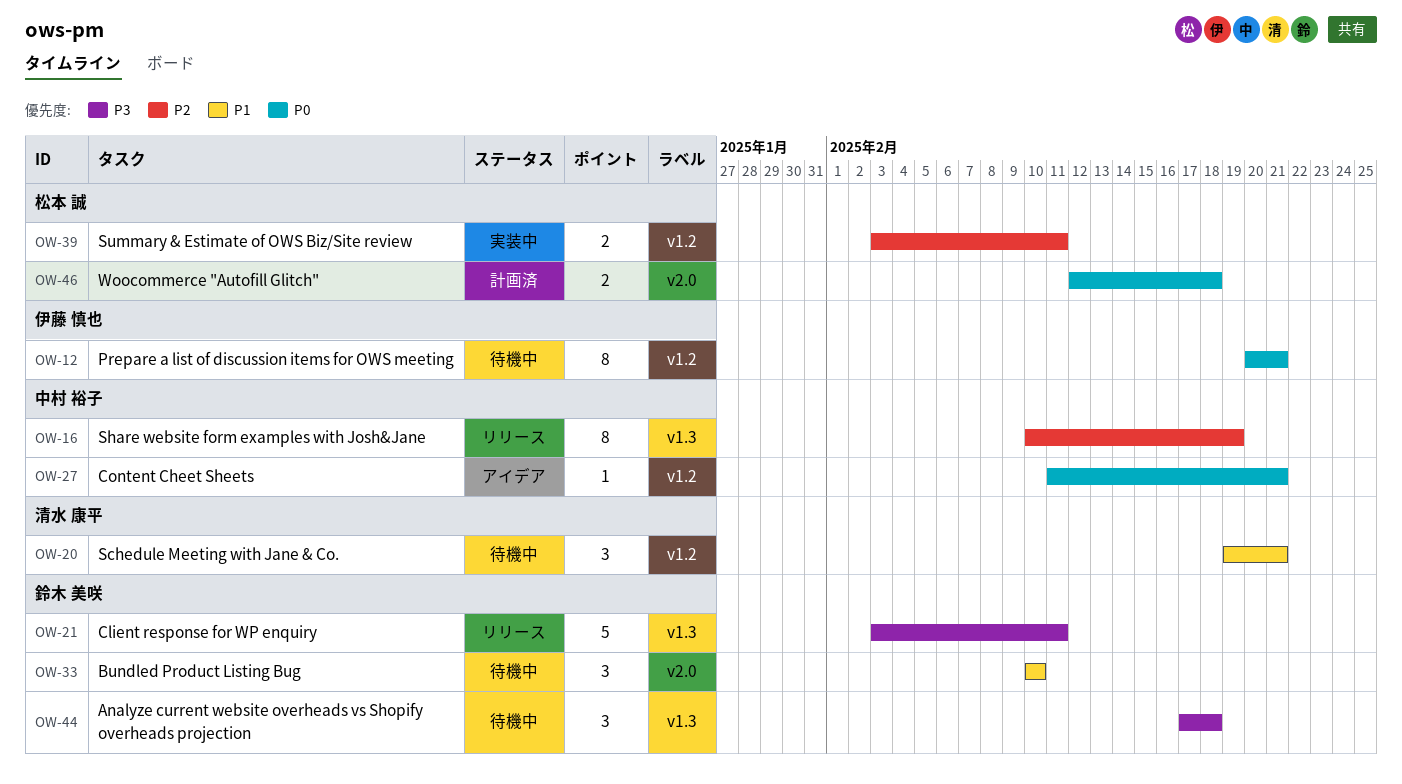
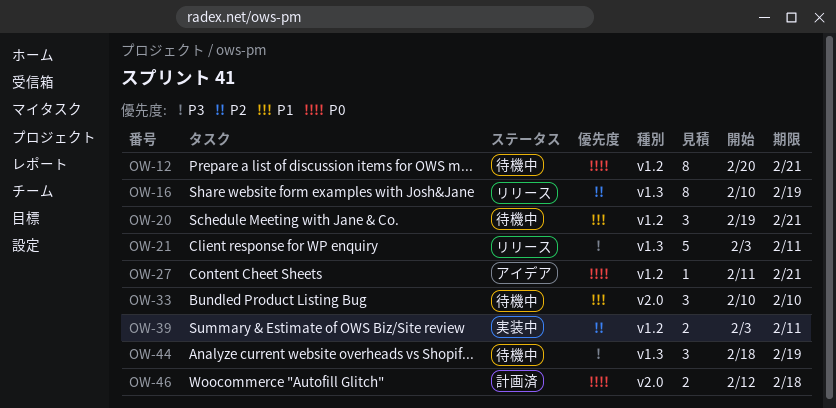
OW-44, start: Feb 17 -> Feb 18
OW-44, due: Feb 18 -> Feb 19

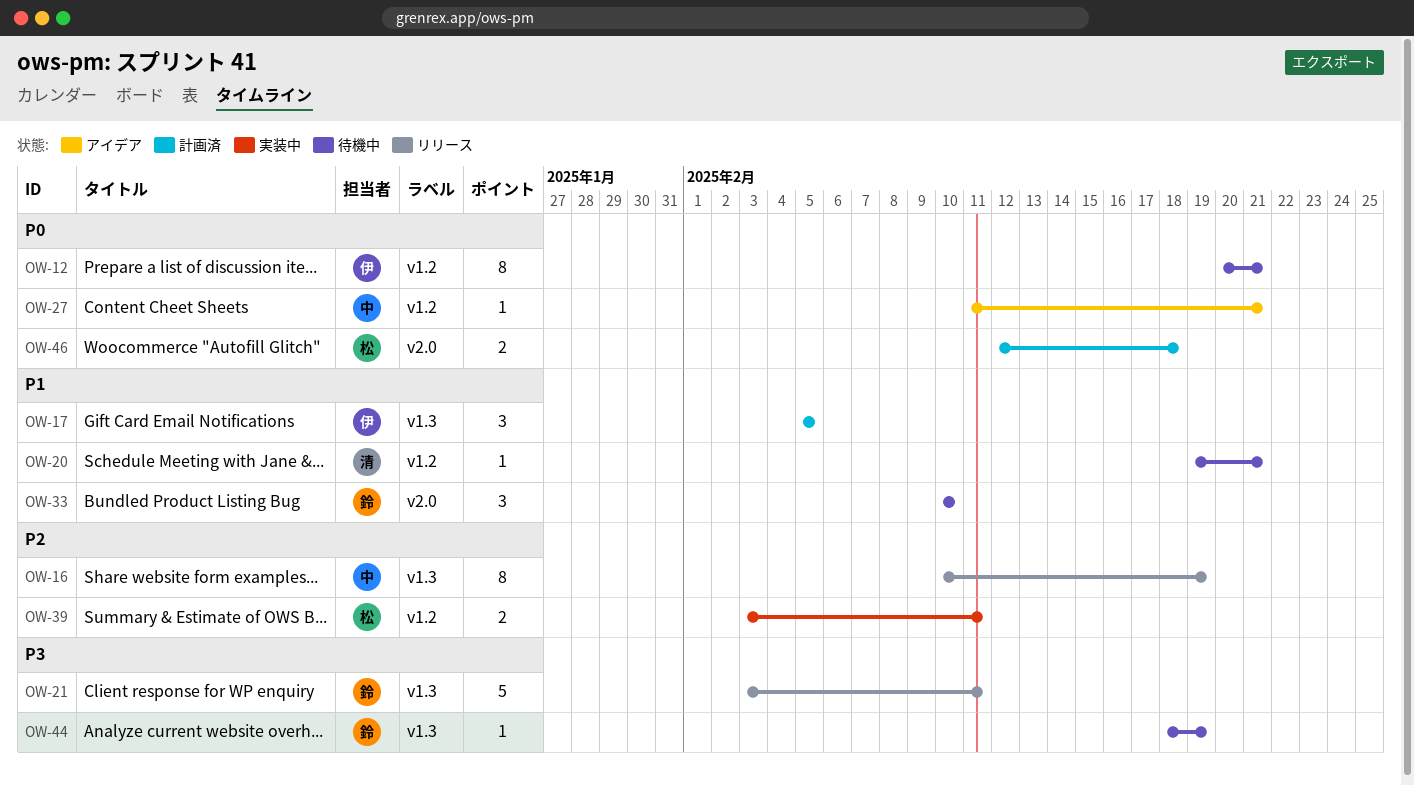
OW-17: none -> present
OW-20, estimate: 3 -> 1
OW-44, estimate: 3 -> 1

